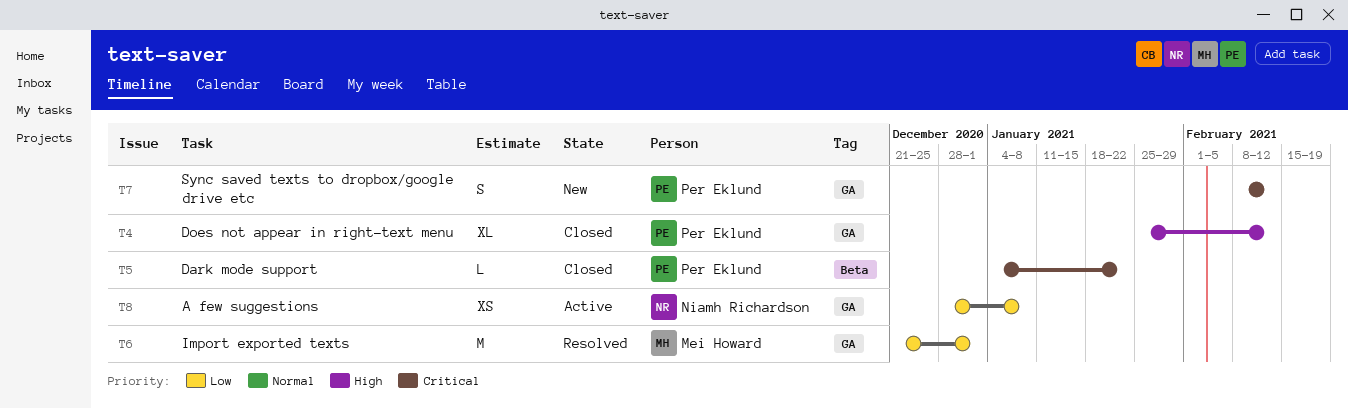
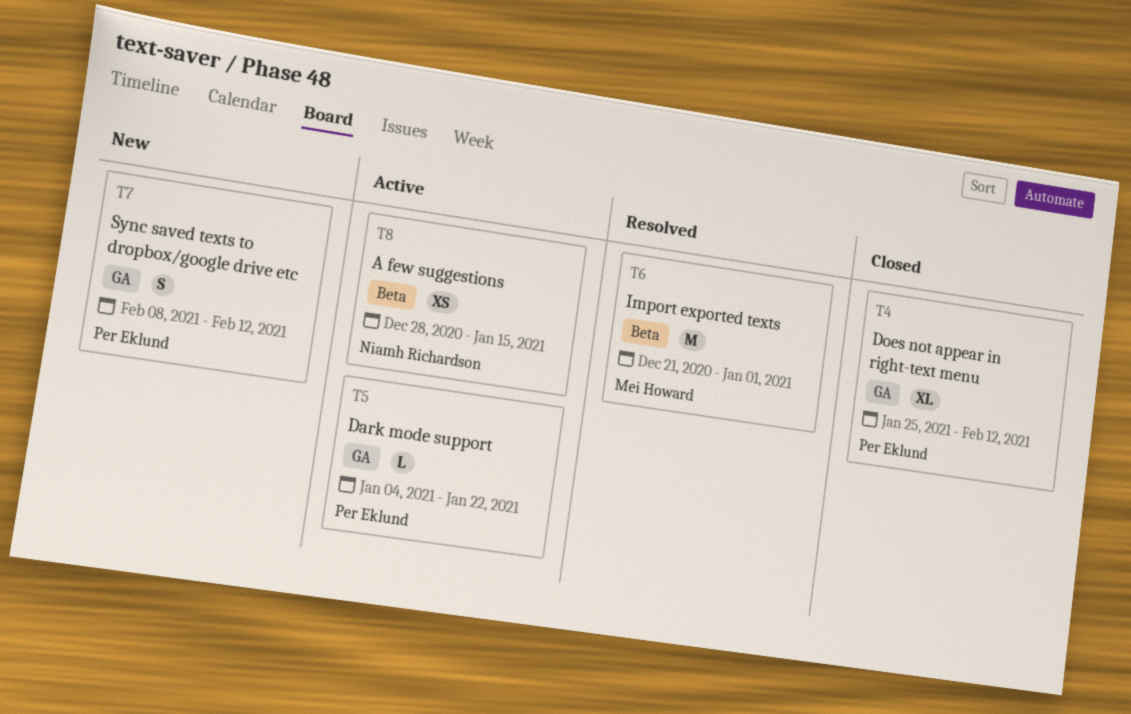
T5, status: Closed -> Active
T5, label: Beta -> GA
T6, label: GA -> Beta
T8, label: GA -> Beta
T8, due: Jan 8 -> Jan 15

